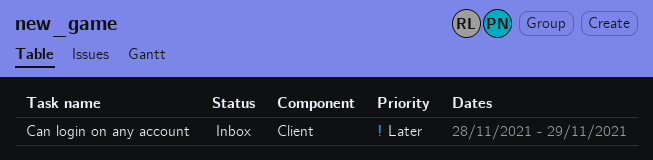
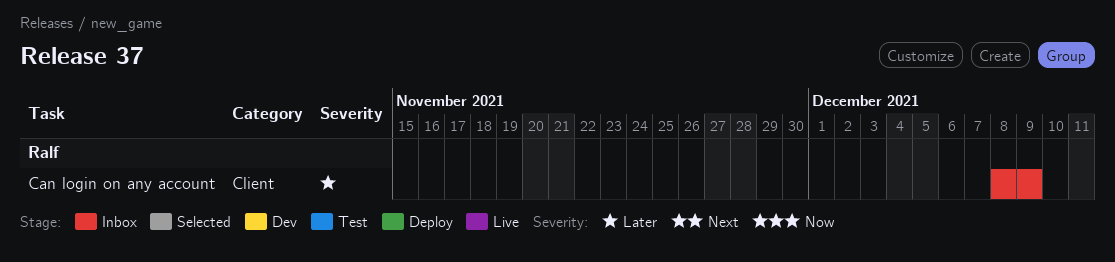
Can login on any account, start: Nov 28 -> Dec 8
Can login on any account, due: Nov 29 -> Dec 9

